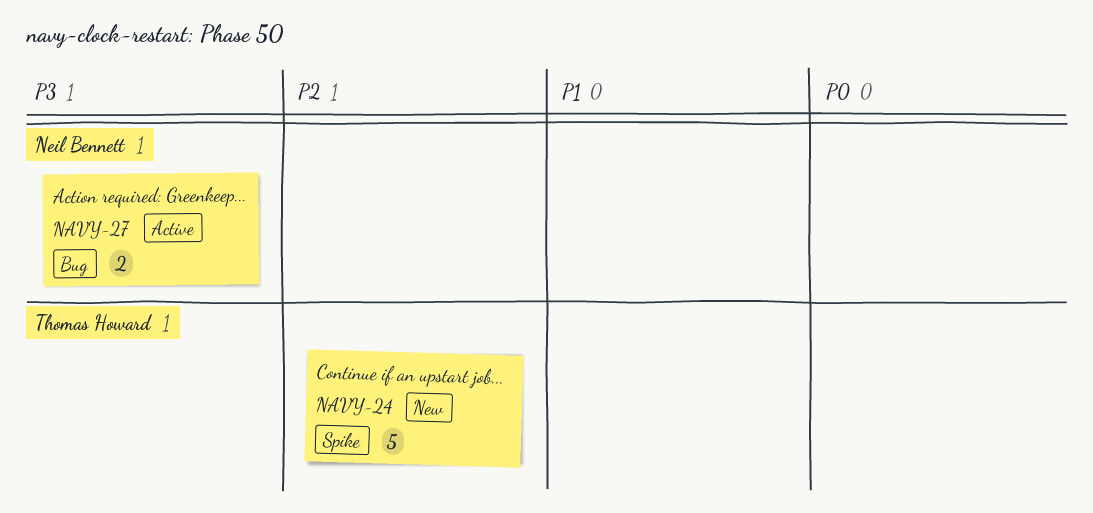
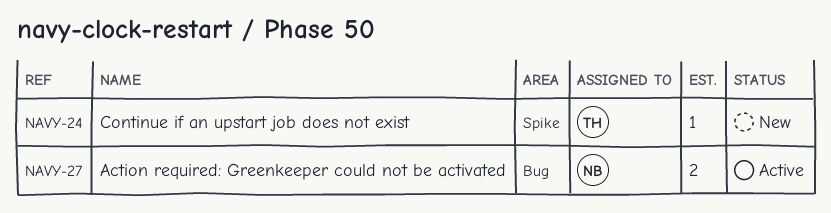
NAVY-24, estimate: 5 -> 1

